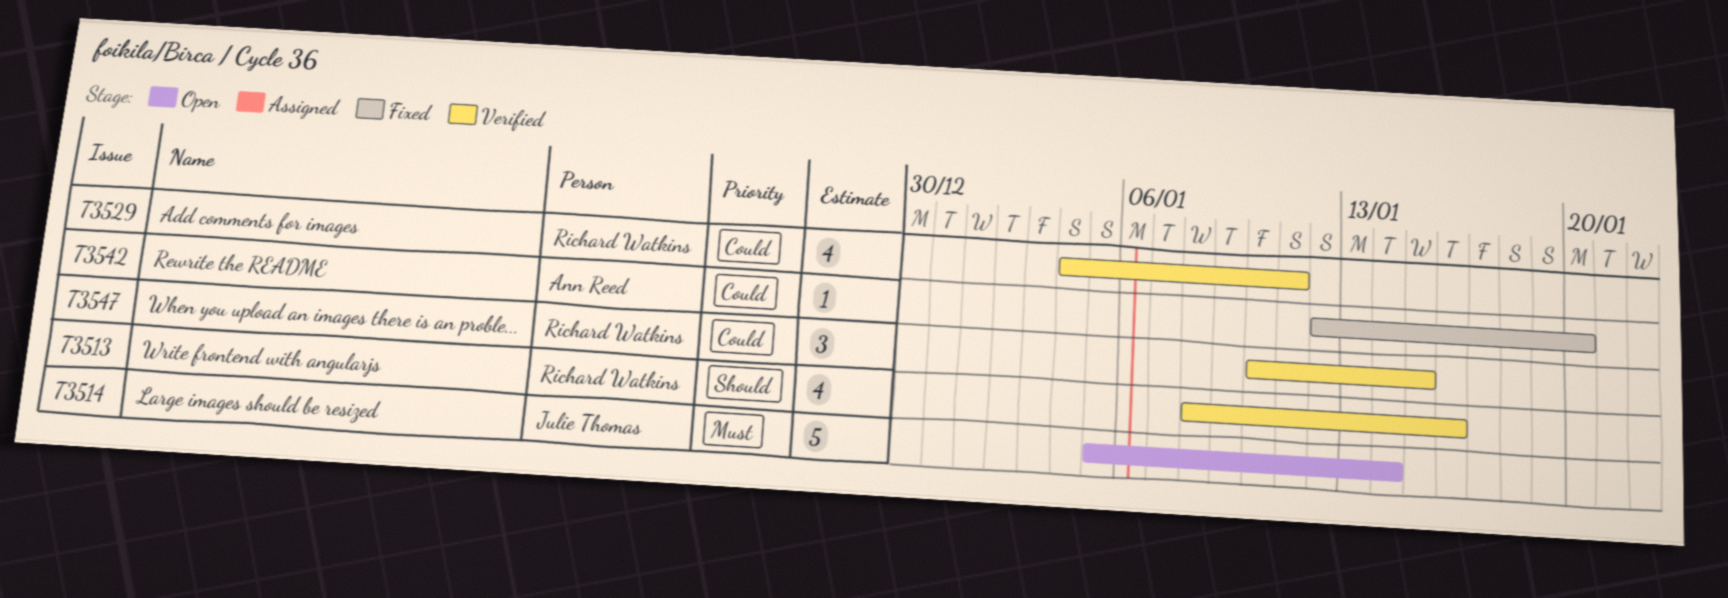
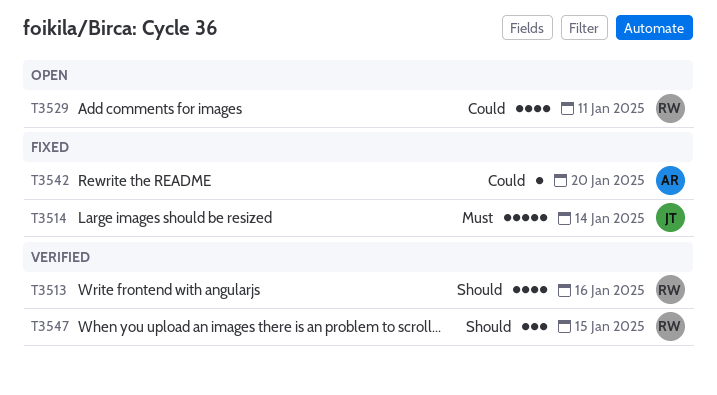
T3514, status: Open -> Fixed
T3529, status: Verified -> Open
T3547, priority: Could -> Should

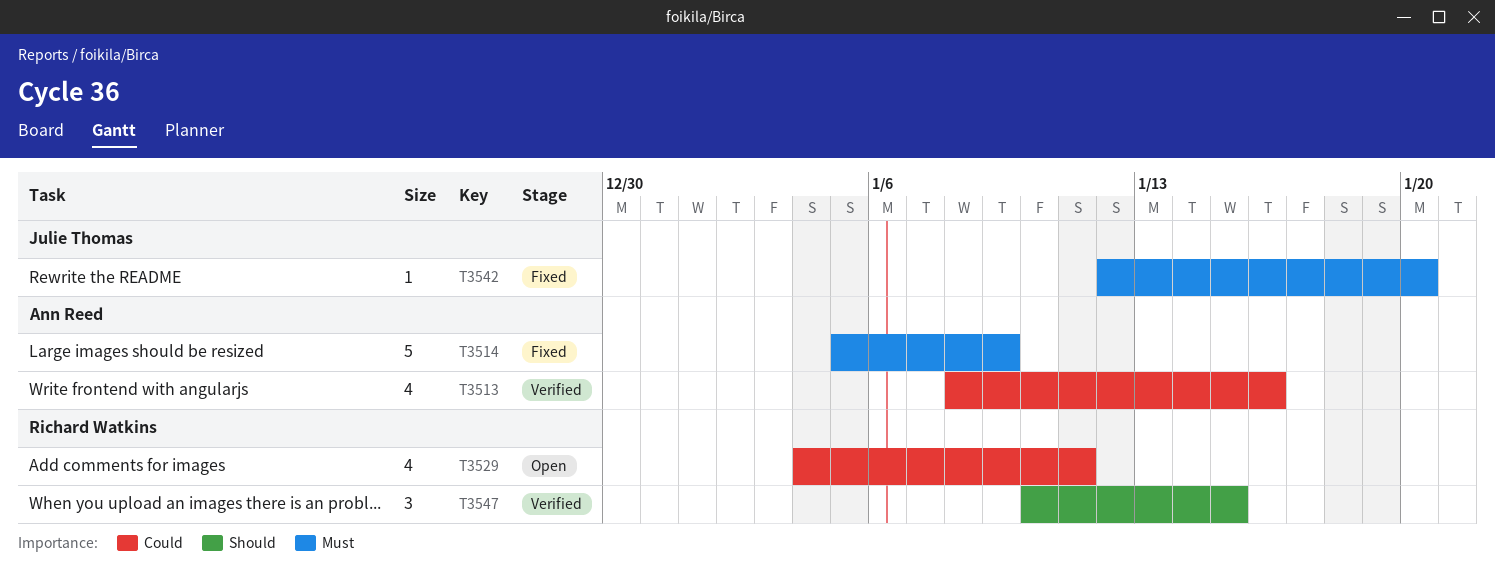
T3513, owner: Richard Watkins -> Ann Reed
T3513, priority: Should -> Could
T3514, owner: Julie Thomas -> Ann Reed
T3514, due: Jan 14 -> Jan 9
T3542, owner: Ann Reed -> Julie Thomas
T3542, priority: Could -> Must

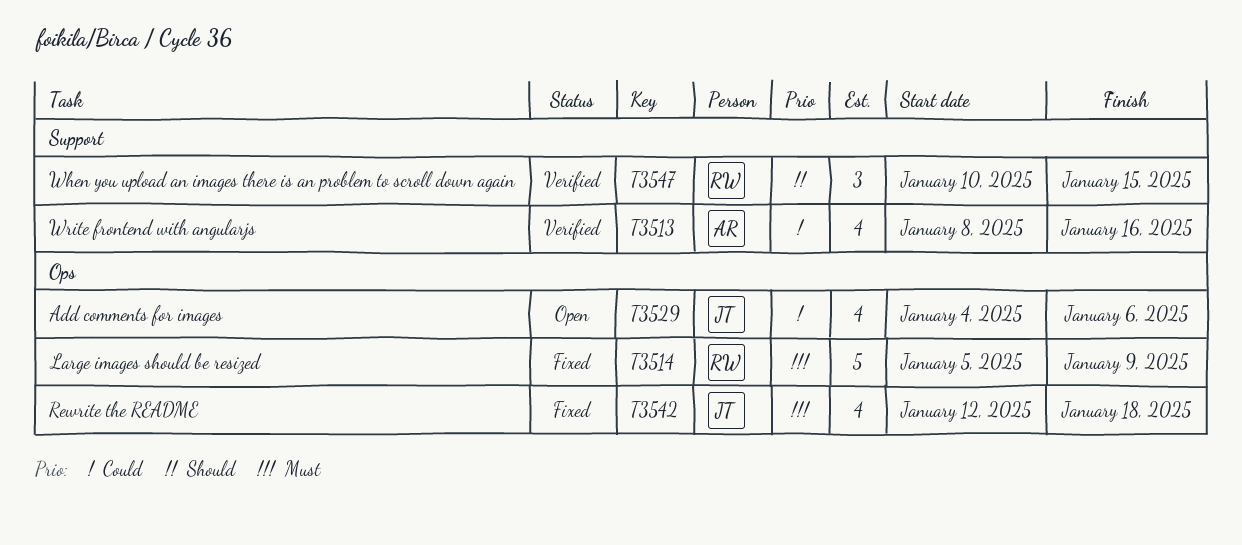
T3514, owner: Ann Reed -> Richard Watkins
T3529, owner: Richard Watkins -> Julie Thomas
T3529, due: Jan 11 -> Jan 6
T3542, estimate: 1 -> 4
T3542, due: Jan 20 -> Jan 18

